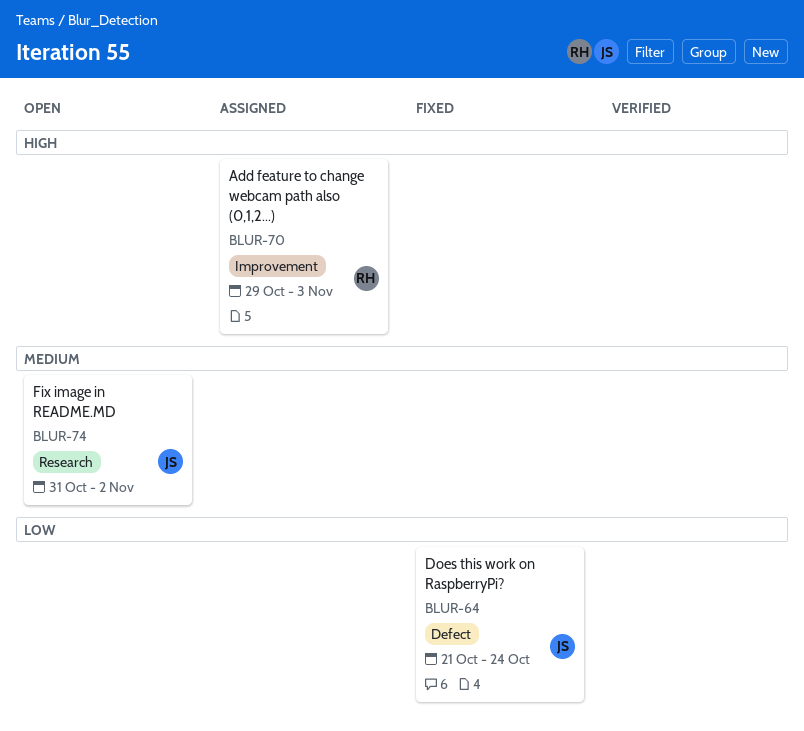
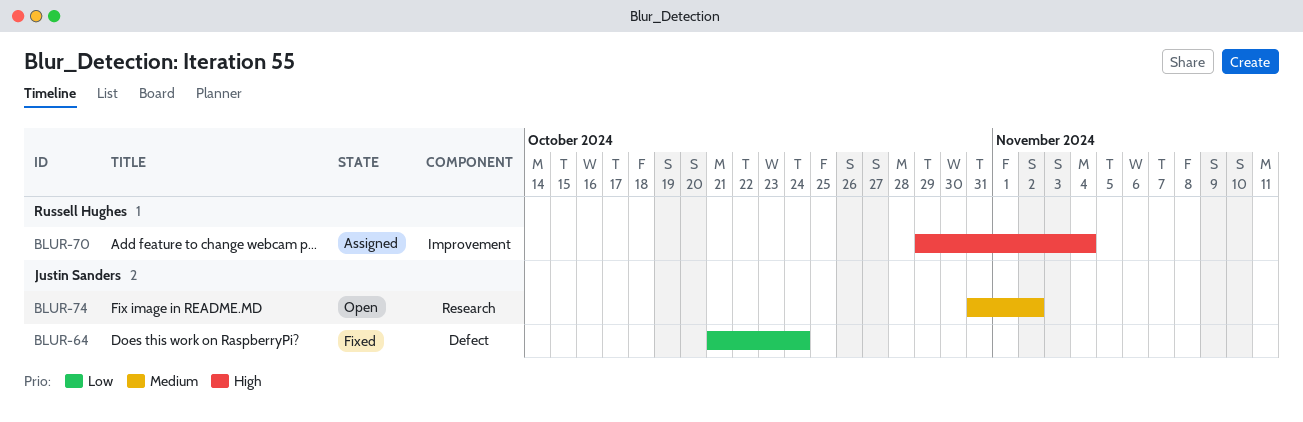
BLUR-70, due: Nov 3 -> Nov 4

